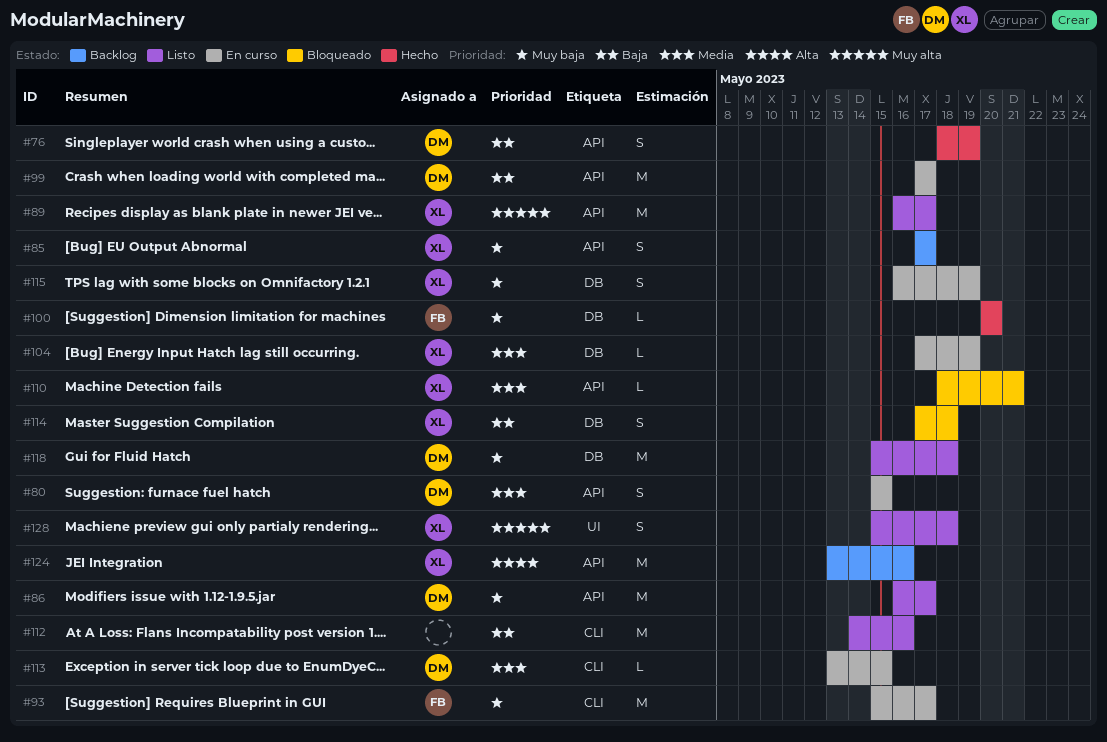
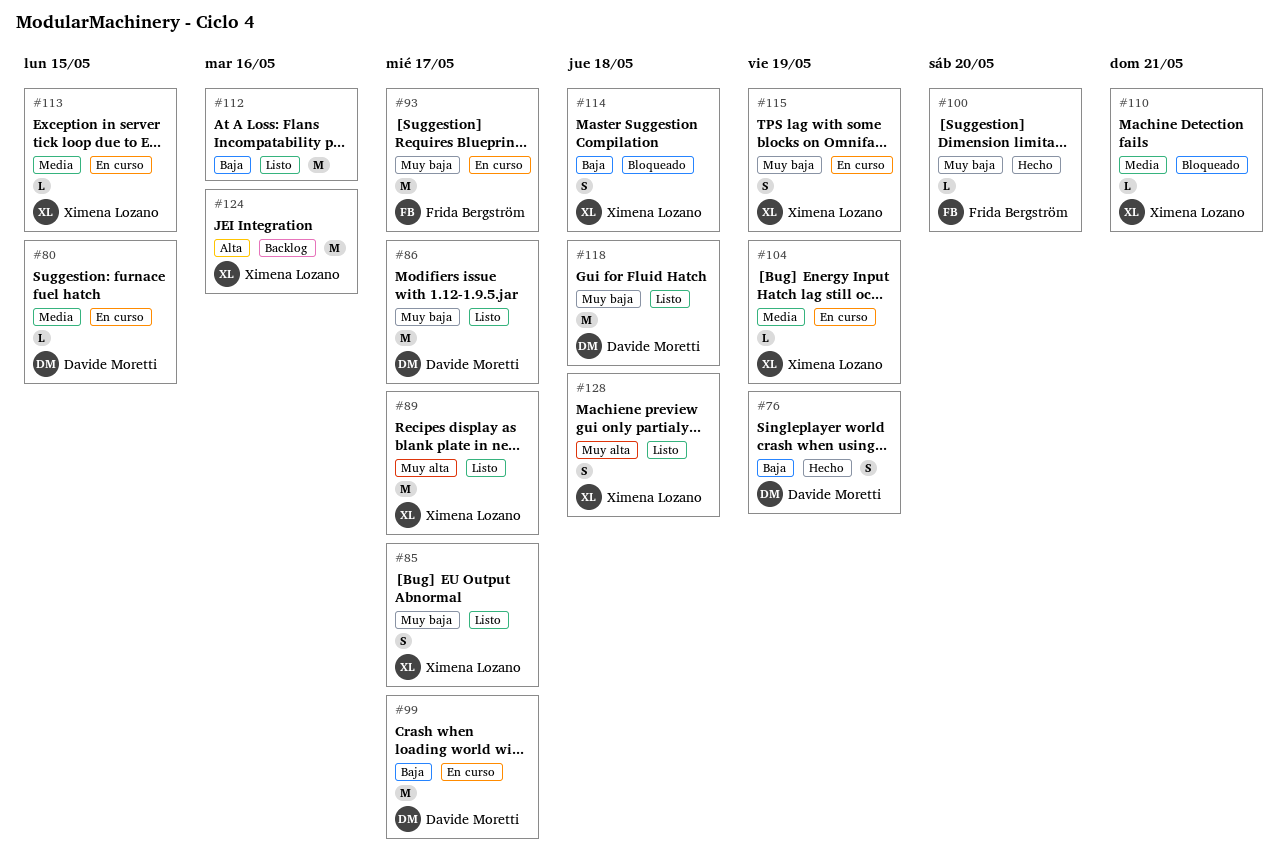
#80, estimate: S -> L
#85, status: Backlog -> Listo
#113, owner: Davide Moretti -> Ximena Lozano

